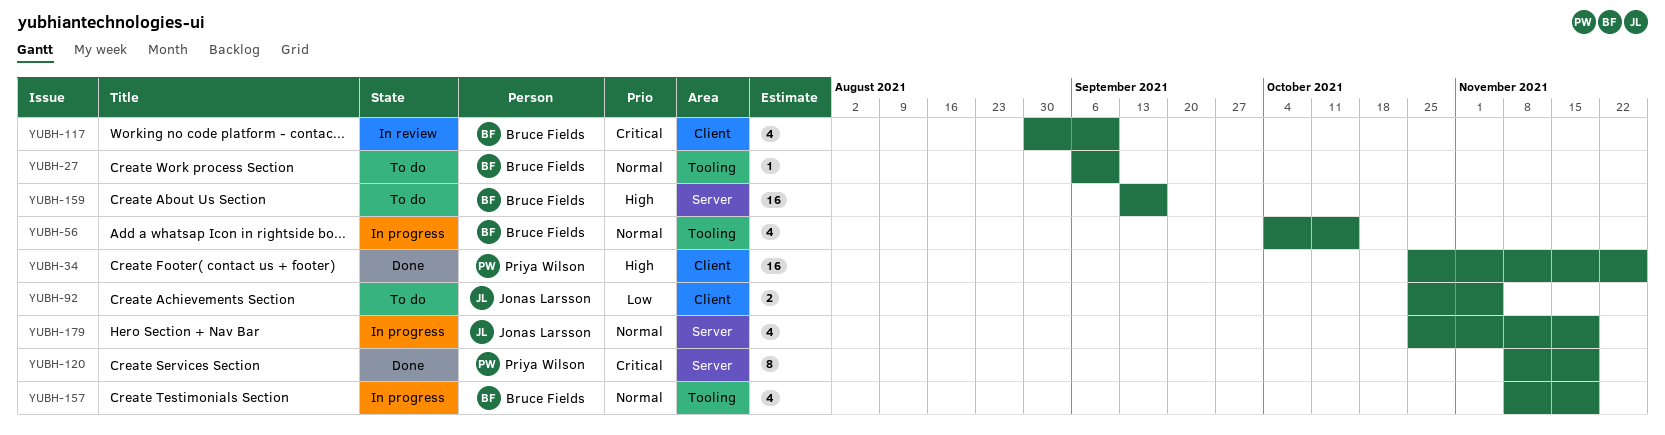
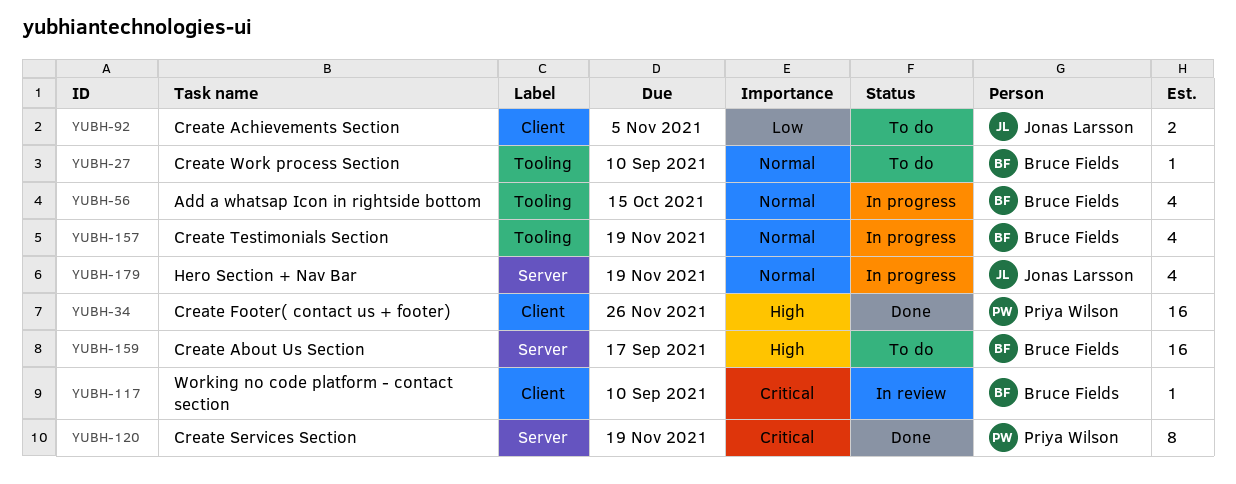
YUBH-117, estimate: 4 -> 1

